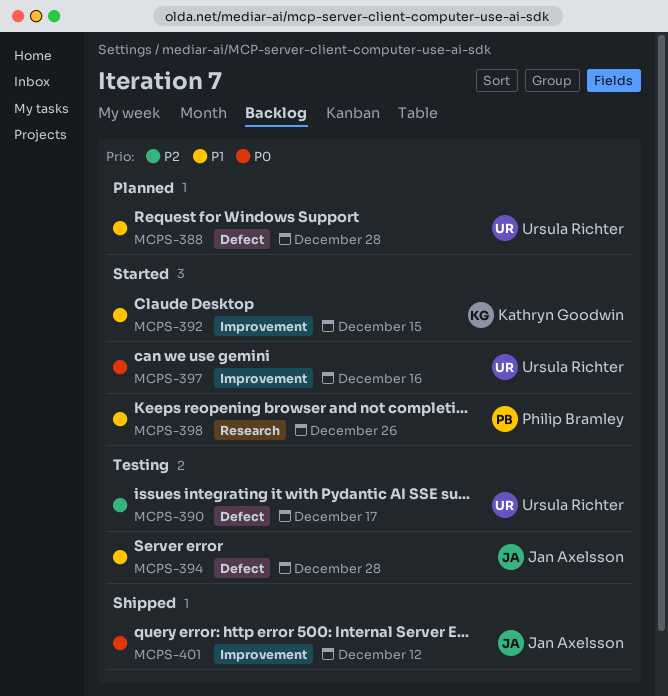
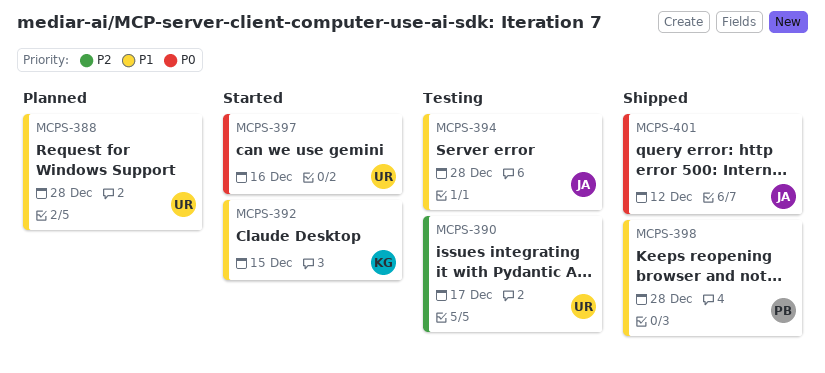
MCPS-398, status: Started -> Shipped
MCPS-398, due: Dec 26 -> Dec 28

